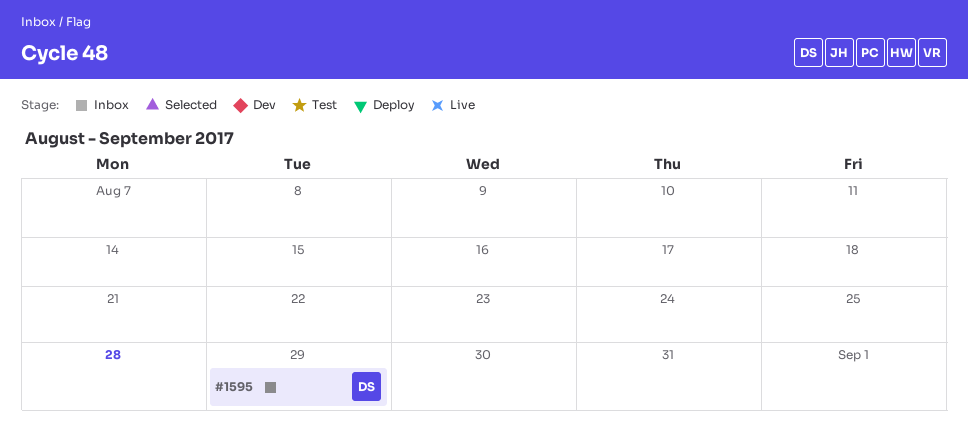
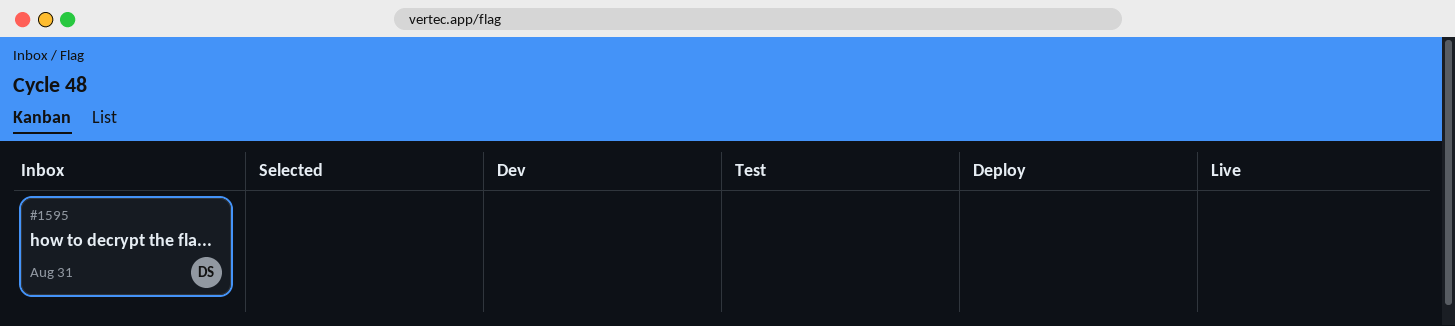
#1595, due: Aug 29 -> Aug 31

